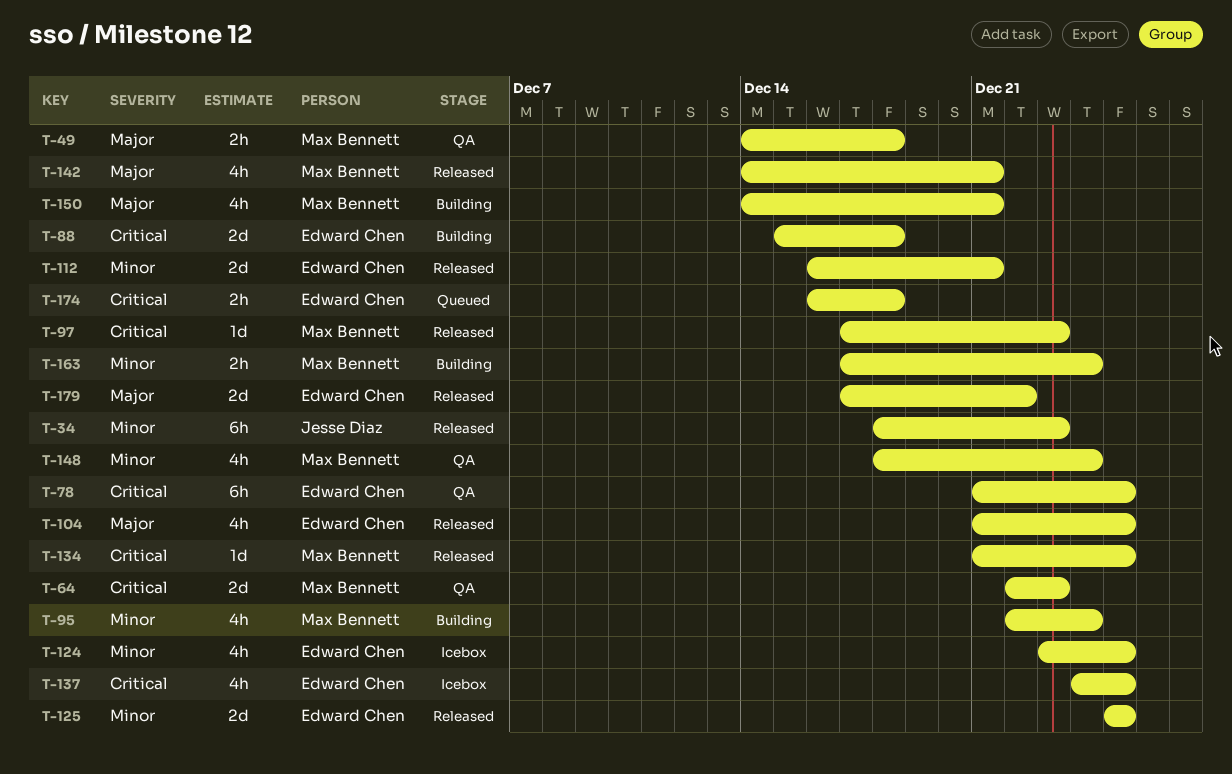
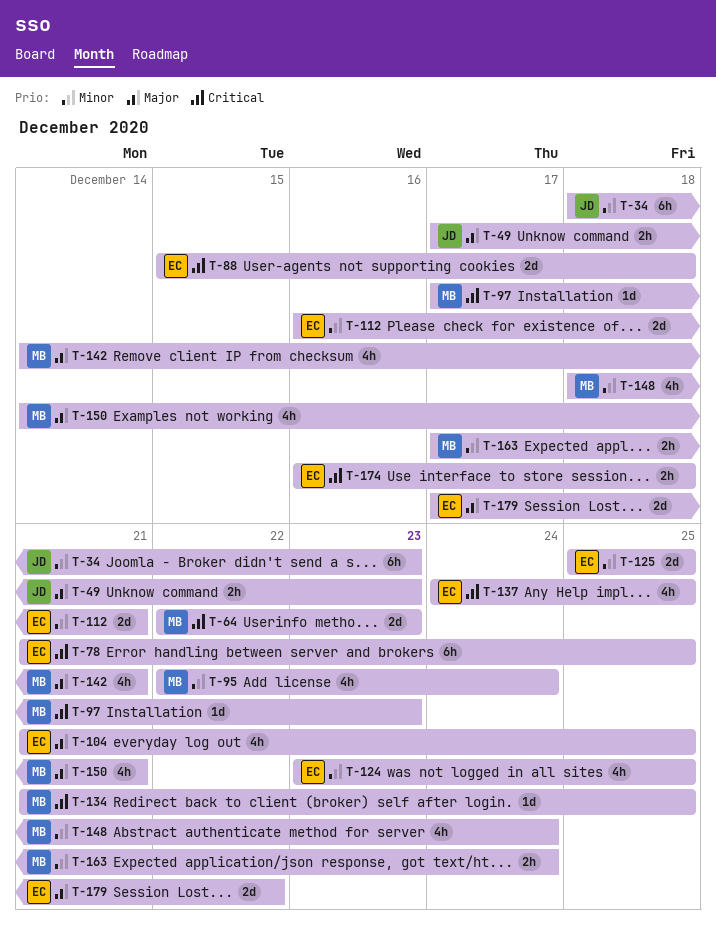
T-49, owner: Max Bennett -> Jesse Diaz
T-49, start: Dec 14 -> Dec 17
T-49, due: Dec 18 -> Dec 23

